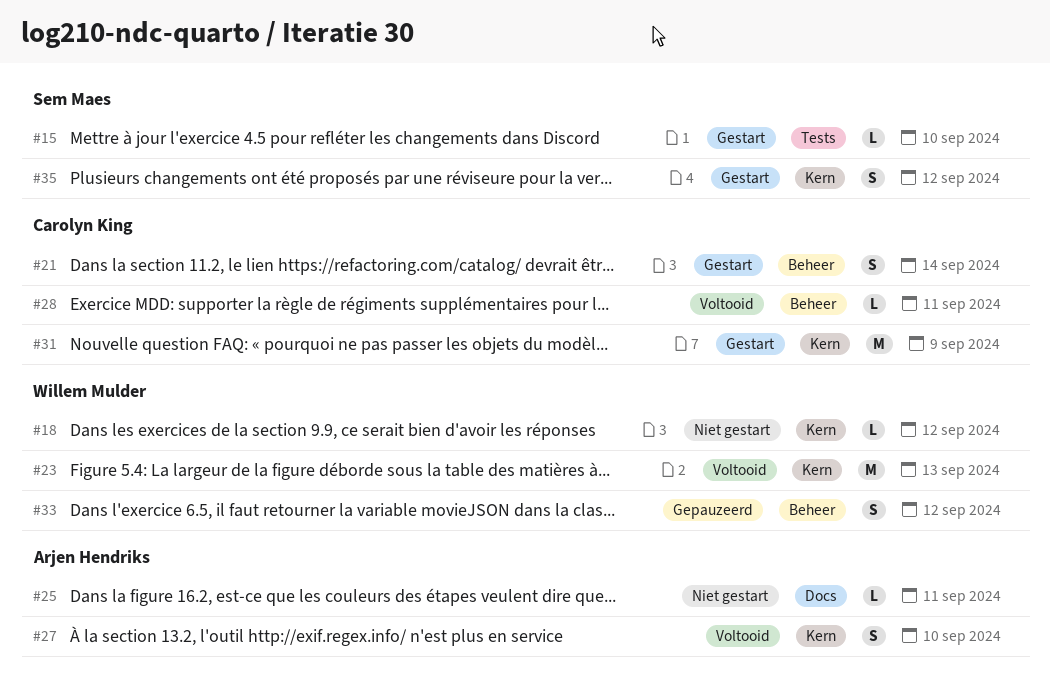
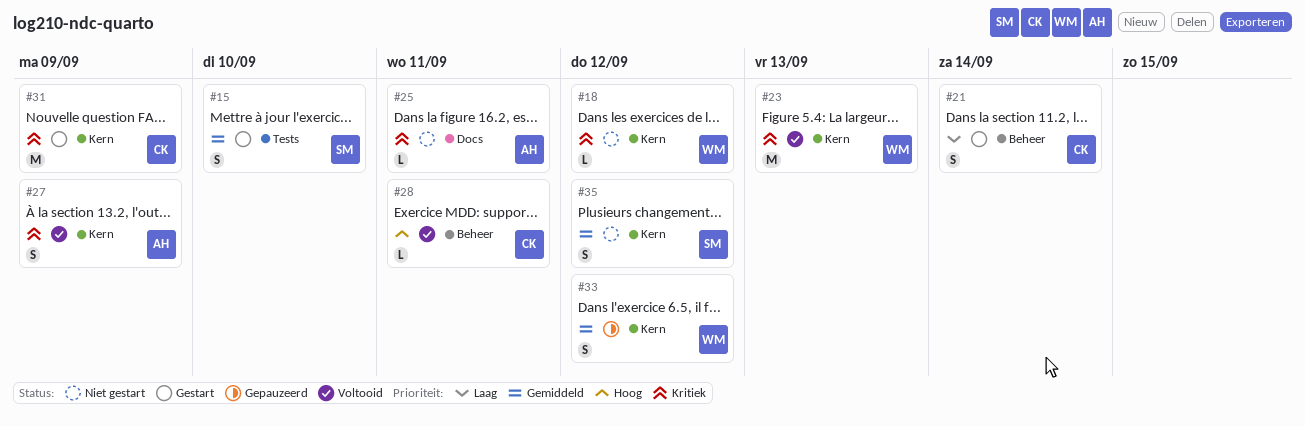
#15, estimate: L -> S
#27, due: Sep 10 -> Sep 9
#33, label: Beheer -> Kern
#35, status: Gestart -> Niet gestart

